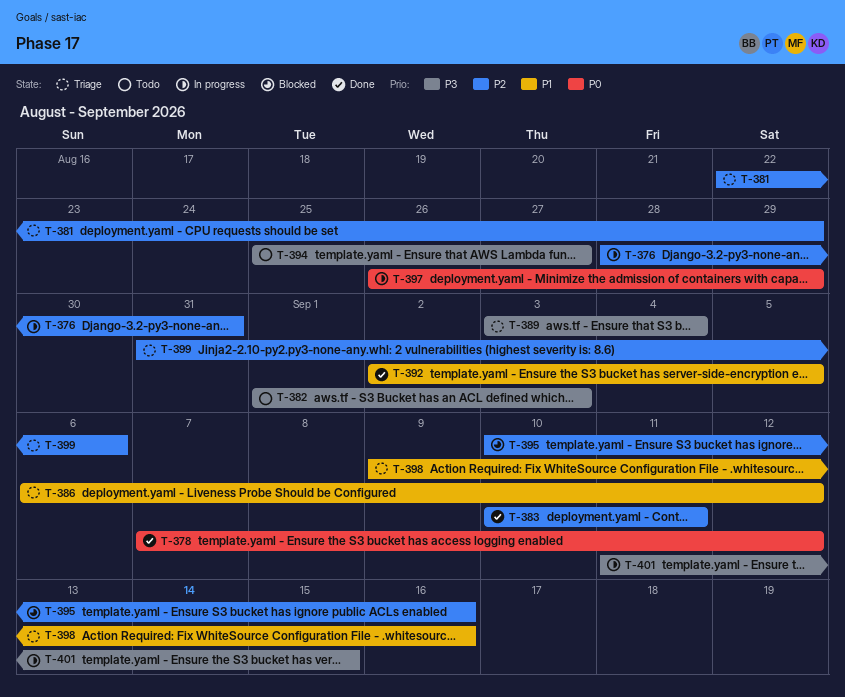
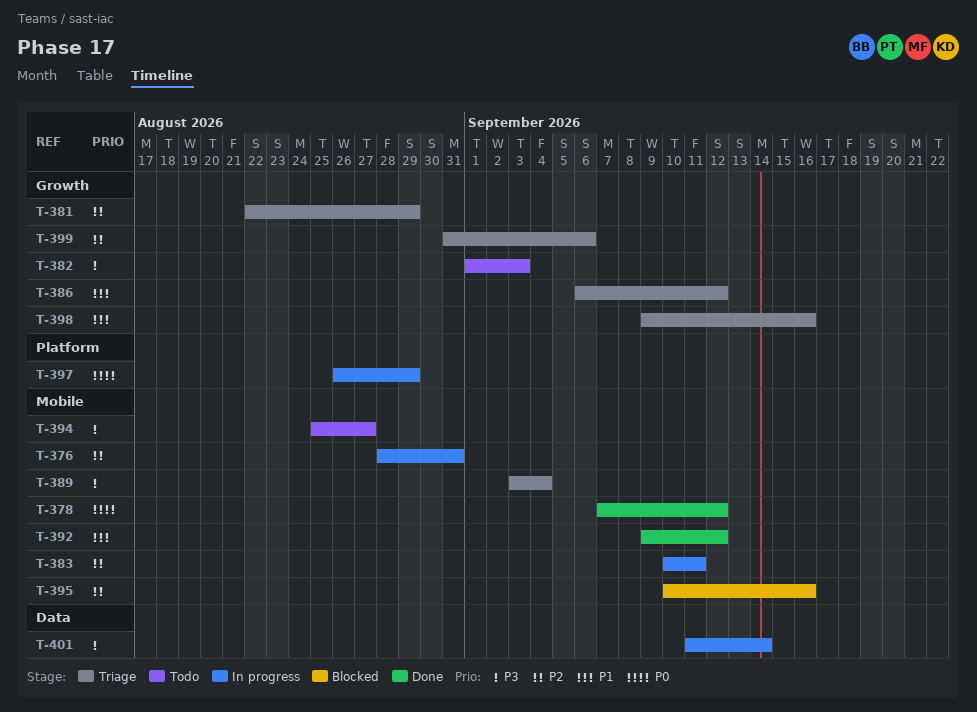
T-383, status: Done -> In progress
T-392, start: Sep 2 -> Sep 9
T-392, due: Sep 5 -> Sep 12
T-401, due: Sep 15 -> Sep 14

